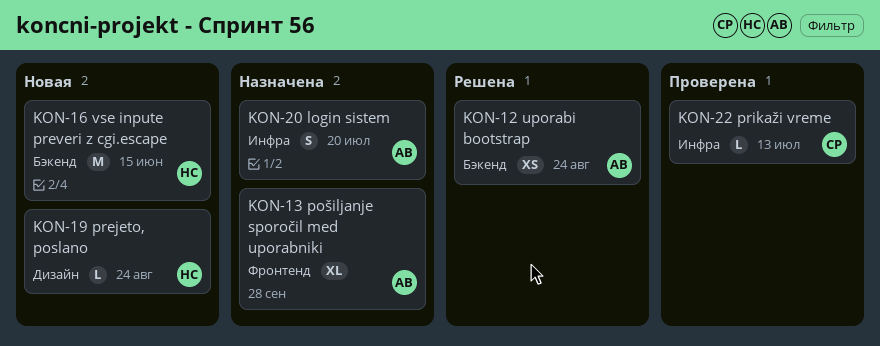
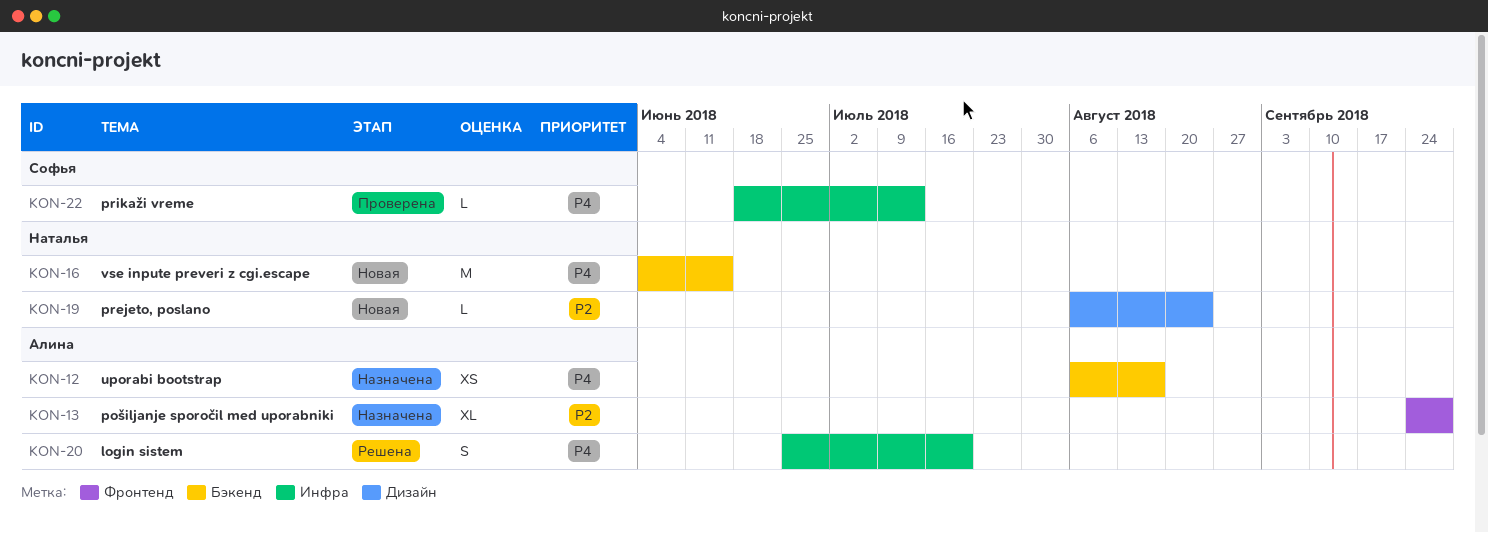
KON-12, status: Решена -> Назначена
KON-12, due: Aug 24 -> Aug 17
KON-20, status: Назначена -> Решена

